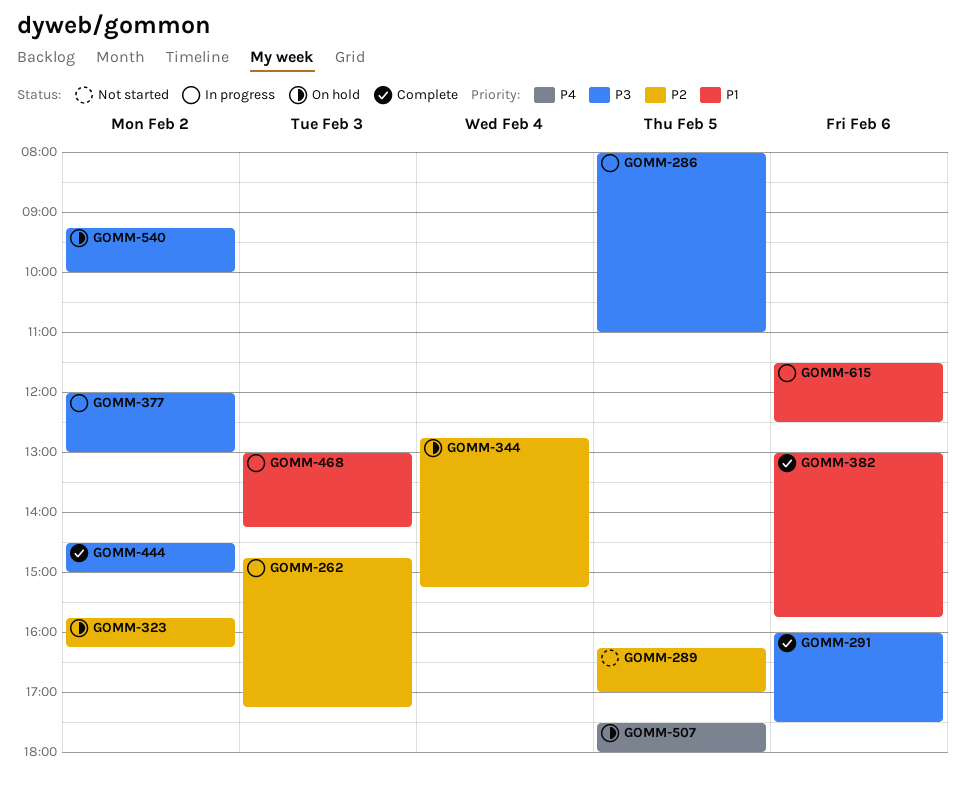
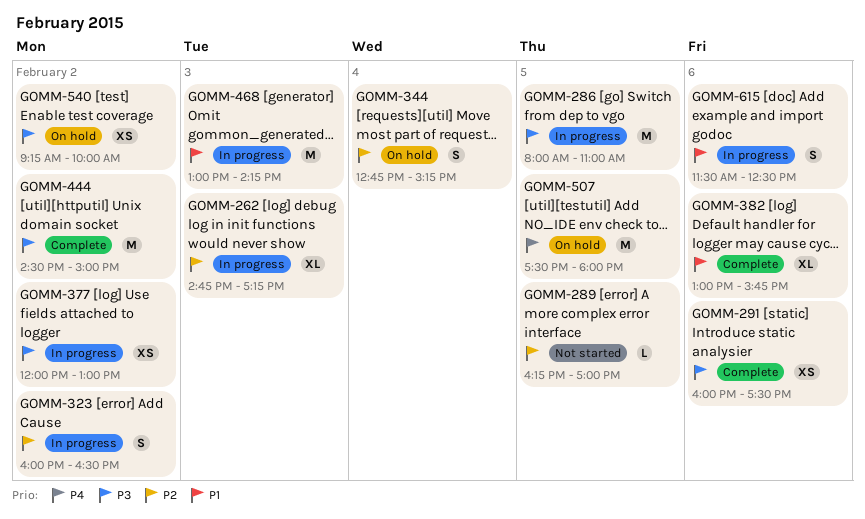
GOMM-323, status: On hold -> In progress
GOMM-323, begins: 15:45 -> 16:00
GOMM-323, ends: 16:15 -> 16:30

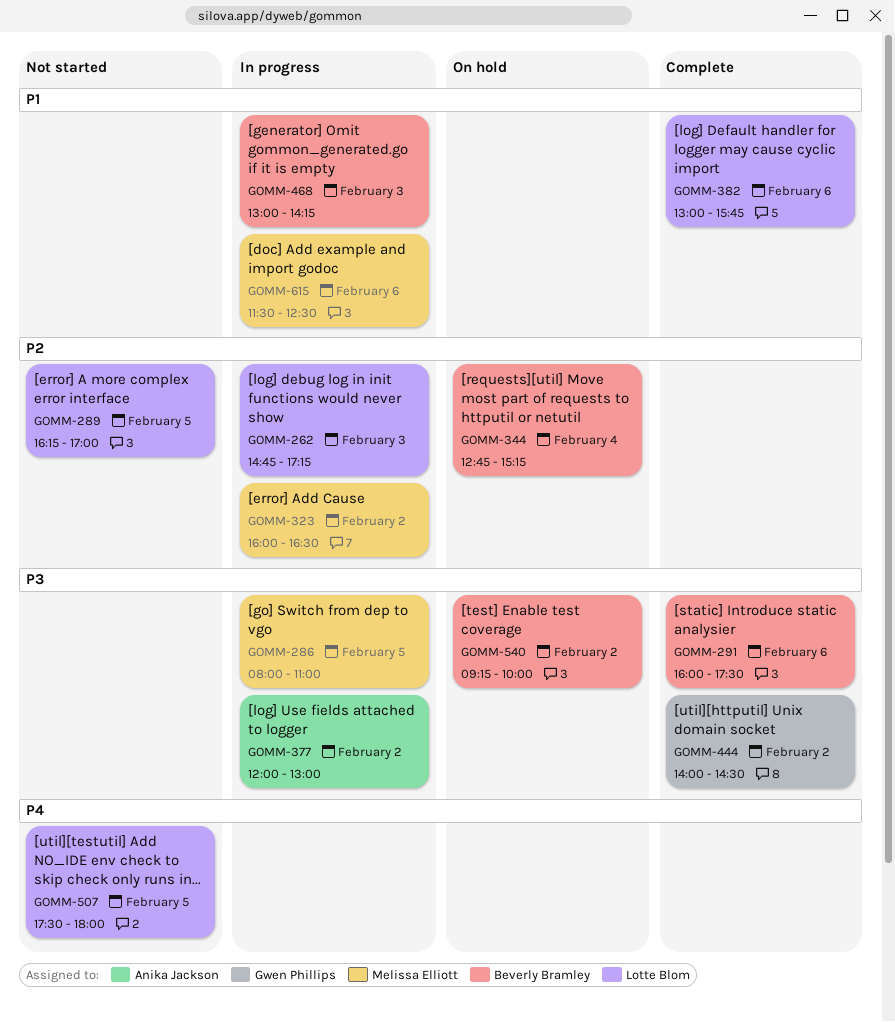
GOMM-444, begins: 14:30 -> 14:00
GOMM-444, ends: 15:00 -> 14:30
GOMM-507, status: On hold -> Not started

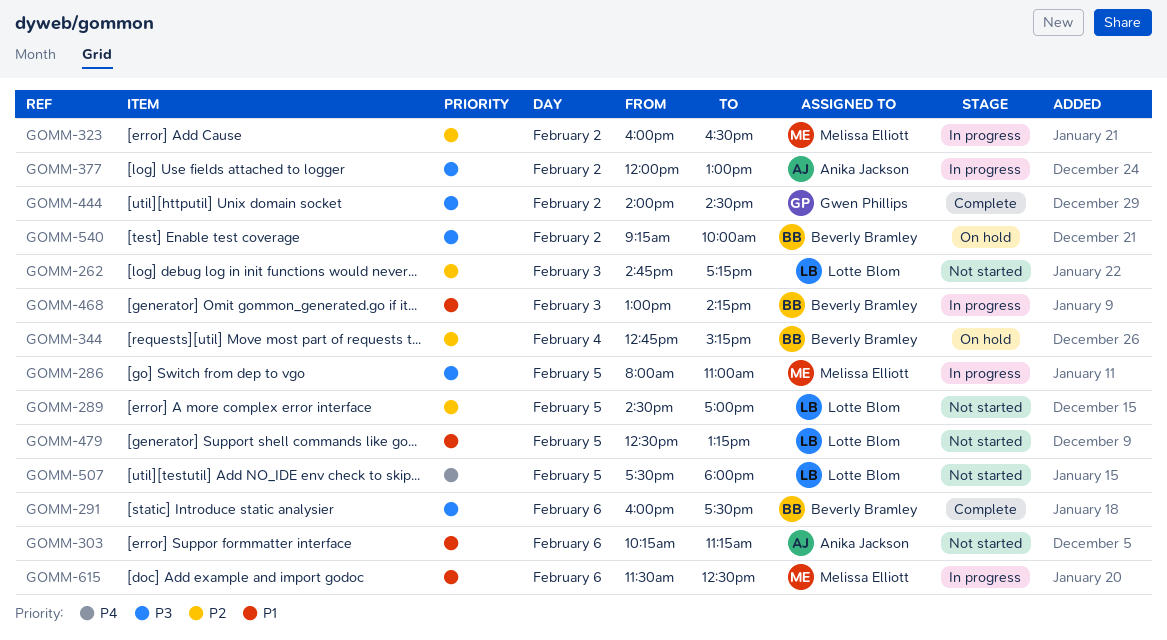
GOMM-262, status: In progress -> Not started
GOMM-289, begins: 16:15 -> 14:30
GOMM-303: none -> present
GOMM-382: present -> none
GOMM-479: none -> present

